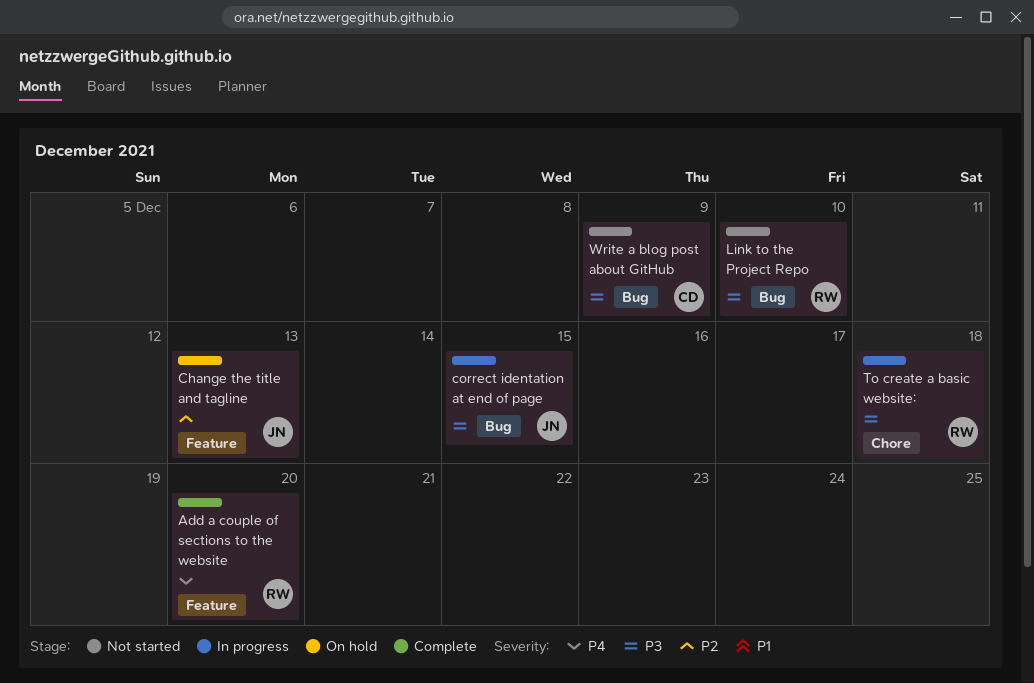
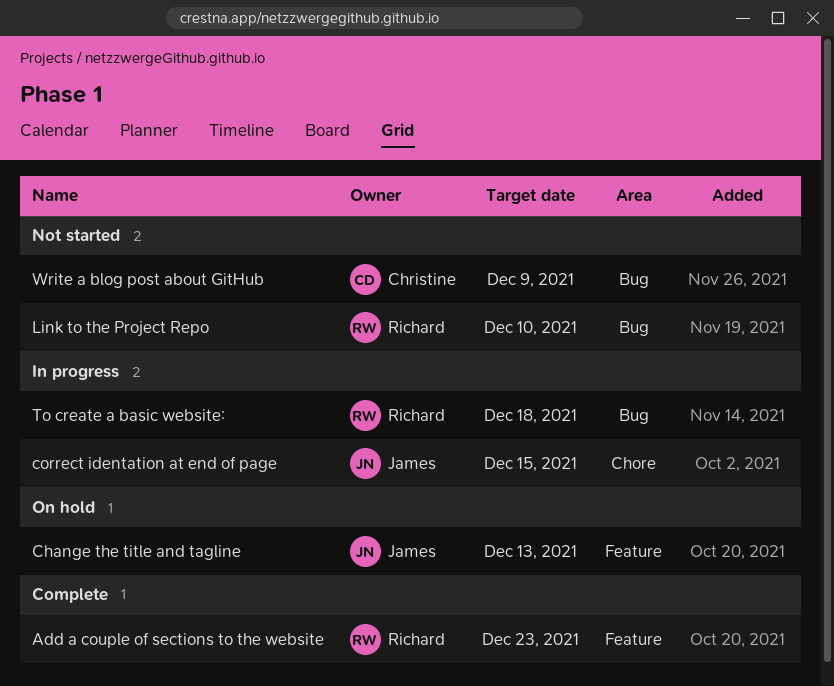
Add a couple of sections to the website, due: Dec 20 -> Dec 23
correct identation at end of page, label: Bug -> Chore
To create a basic website:, label: Chore -> Bug

